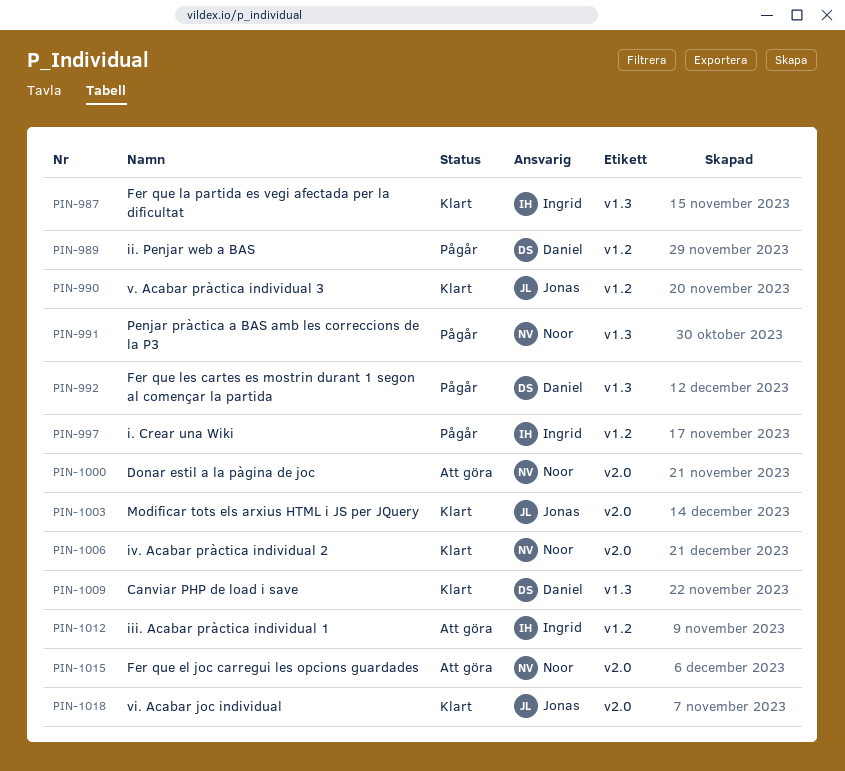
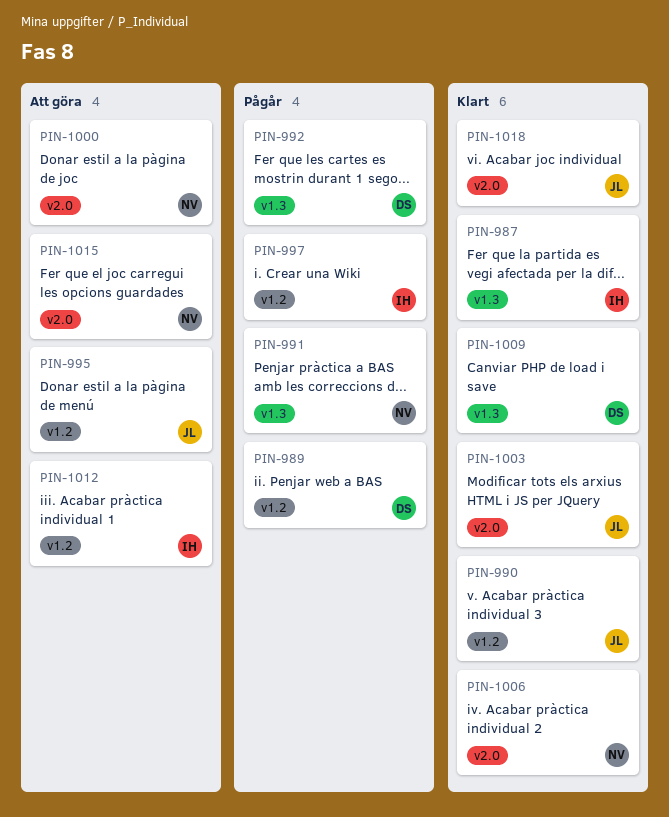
PIN-995: none -> present

